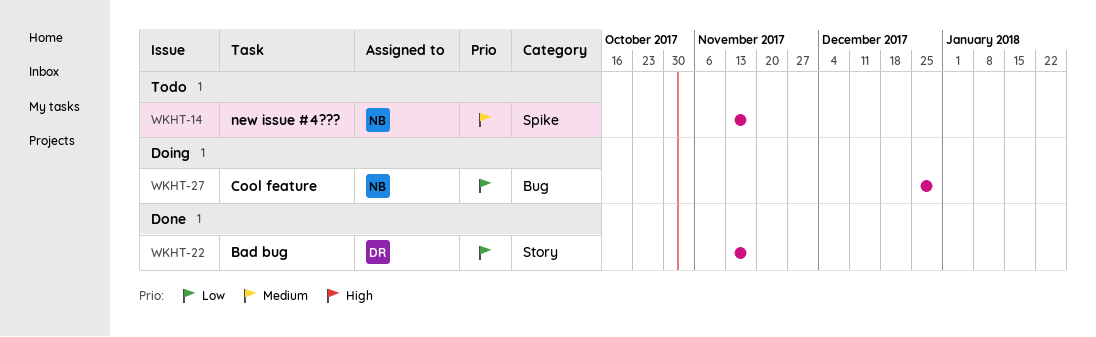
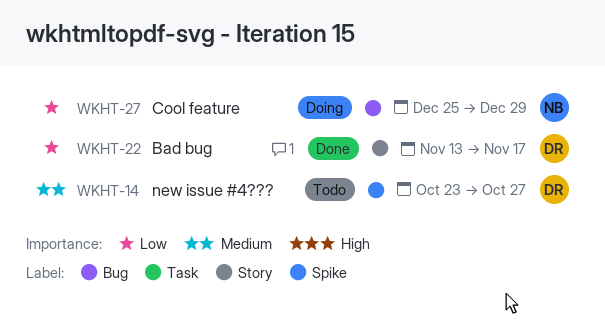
WKHT-14, owner: NB -> DR
WKHT-14, start: Nov 13 -> Oct 23
WKHT-14, due: Nov 17 -> Oct 27

